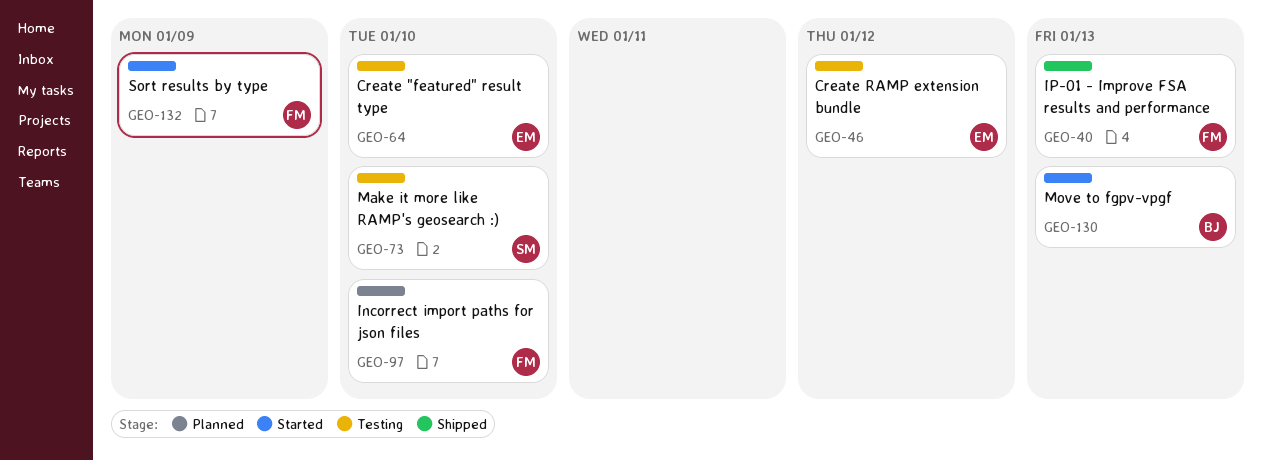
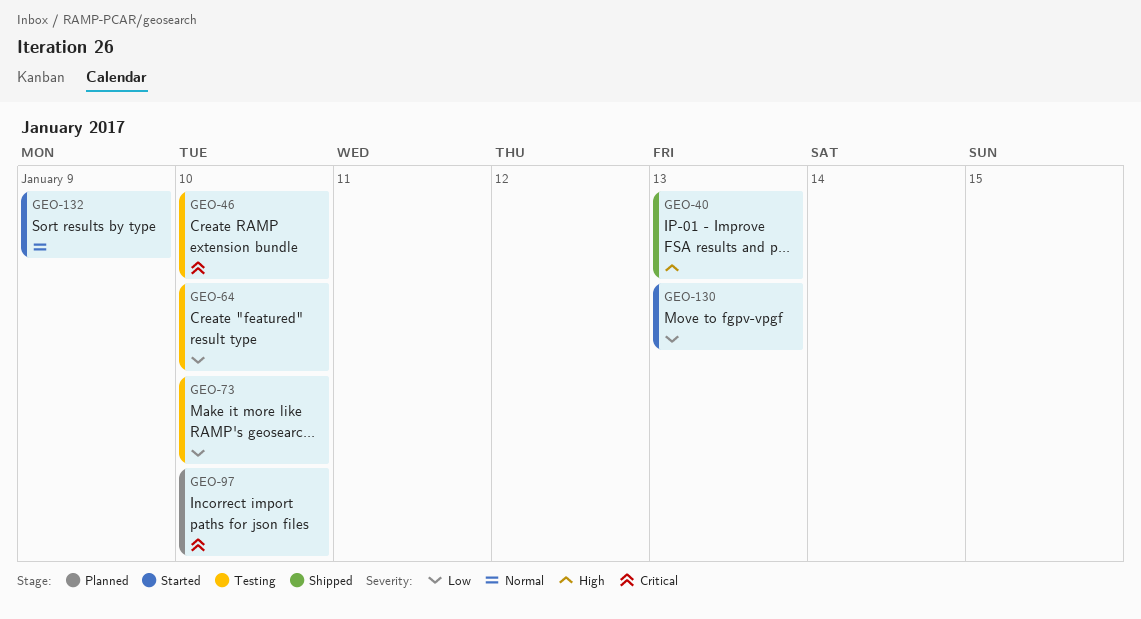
GEO-46, due: Jan 12 -> Jan 10

